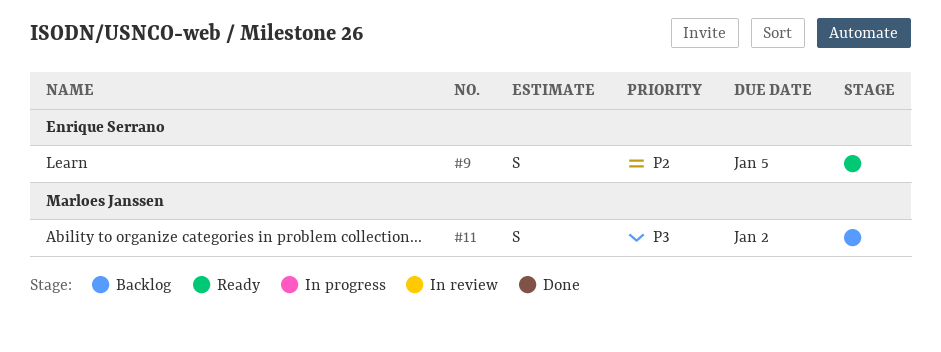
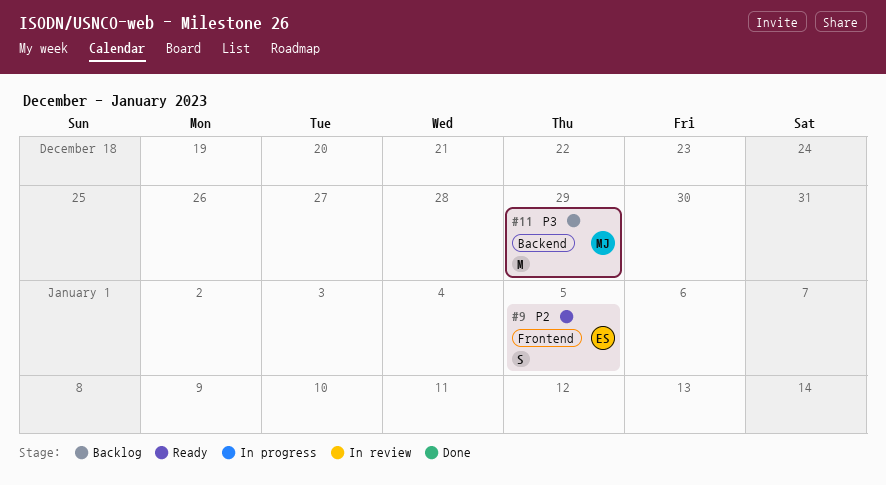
#11, estimate: S -> M
#11, due: Jan 2 -> Dec 29

